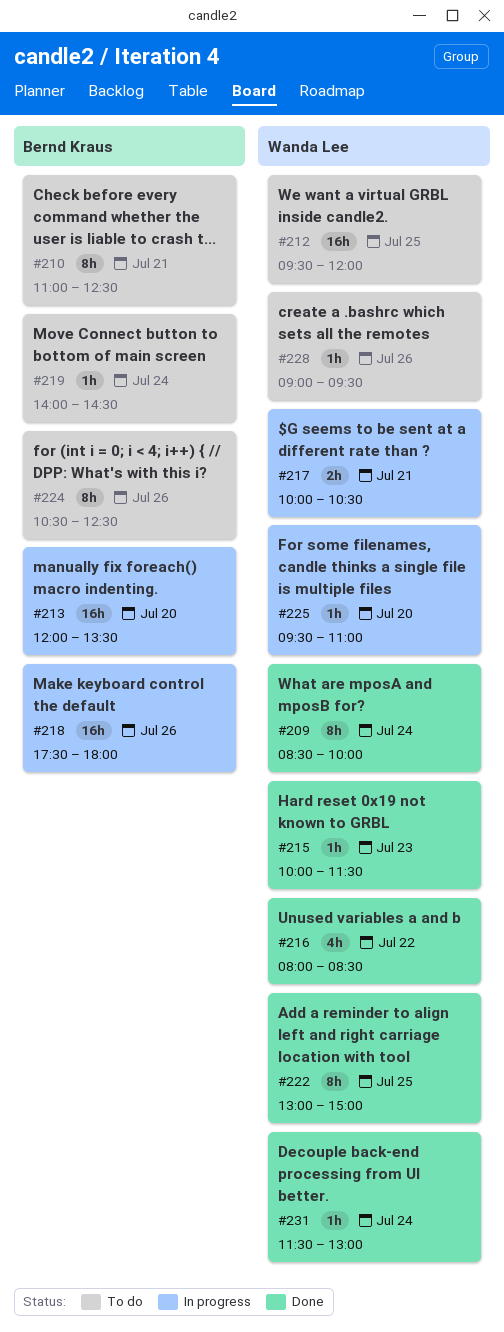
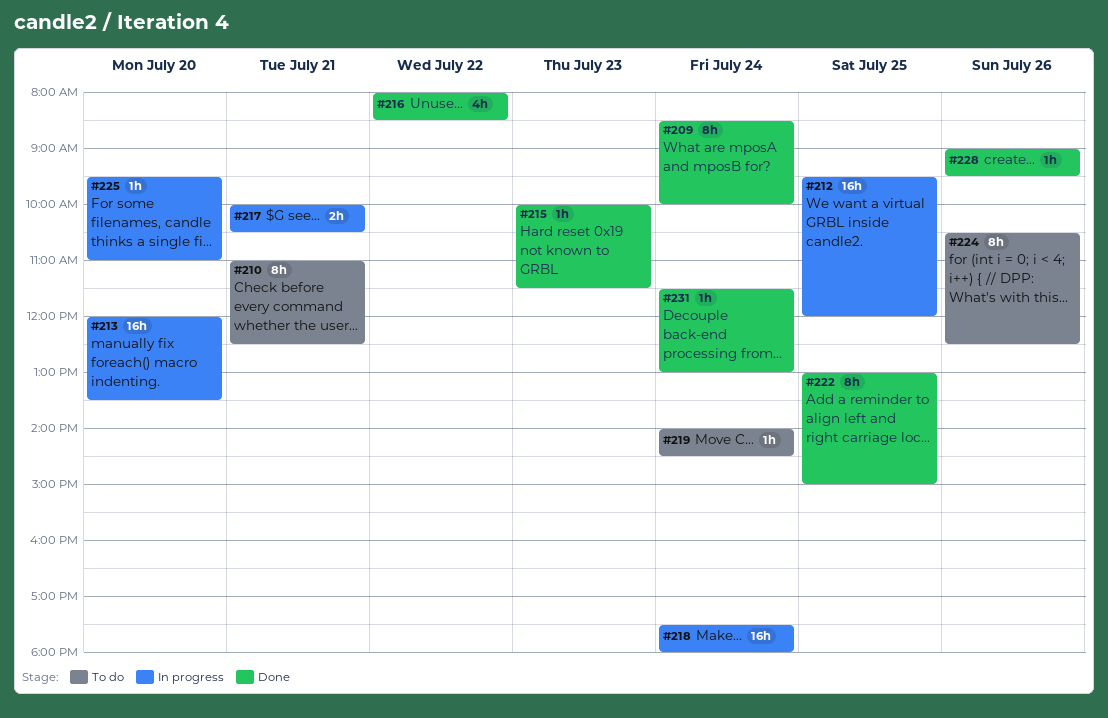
#212, status: To do -> In progress
#218, day: Jul 26 -> Jul 24
#228, status: To do -> Done

